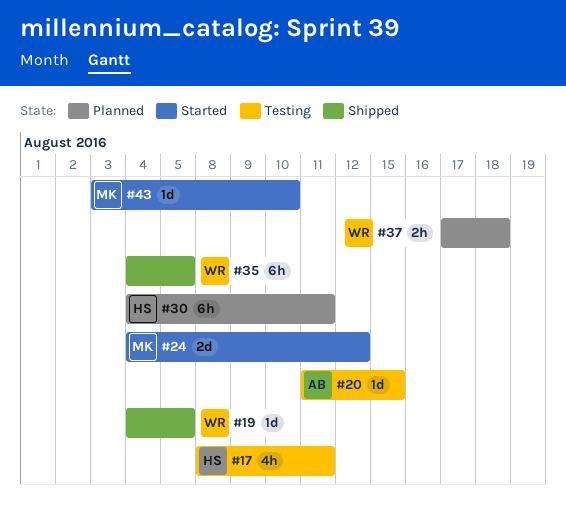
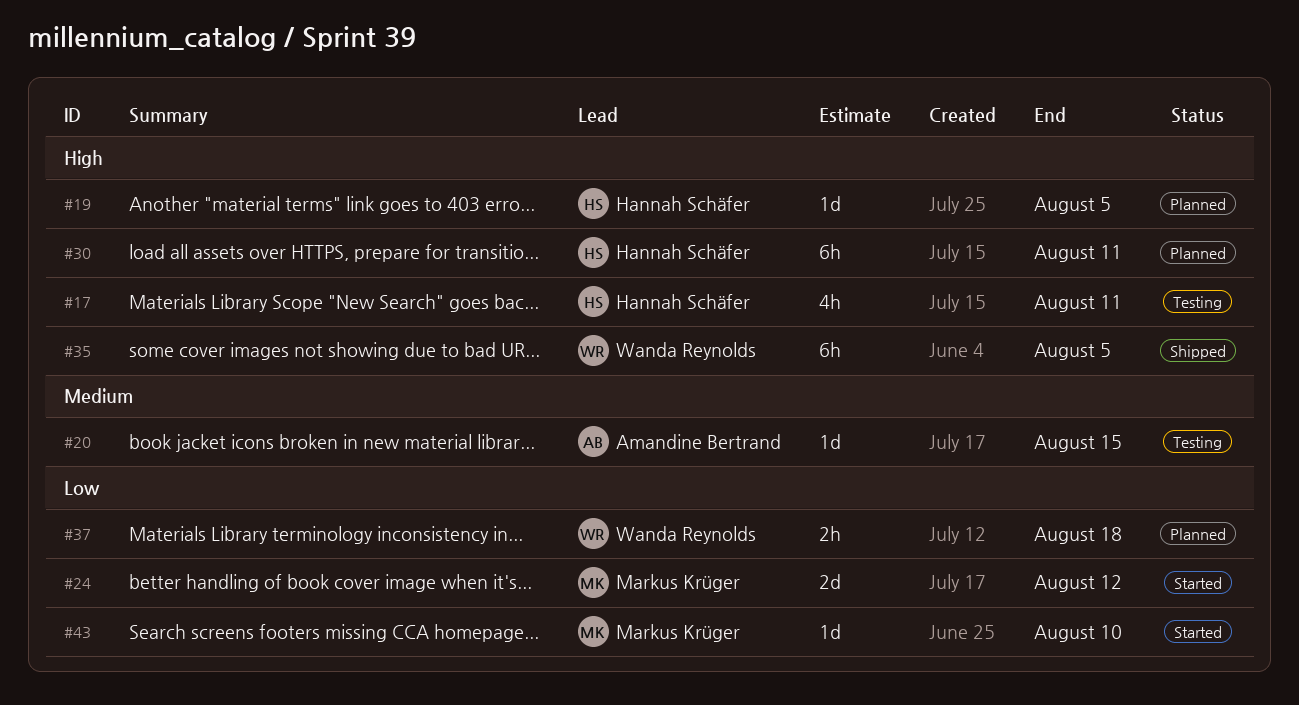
#19, status: Shipped -> Planned
#19, owner: Wanda Reynolds -> Hannah Schäfer

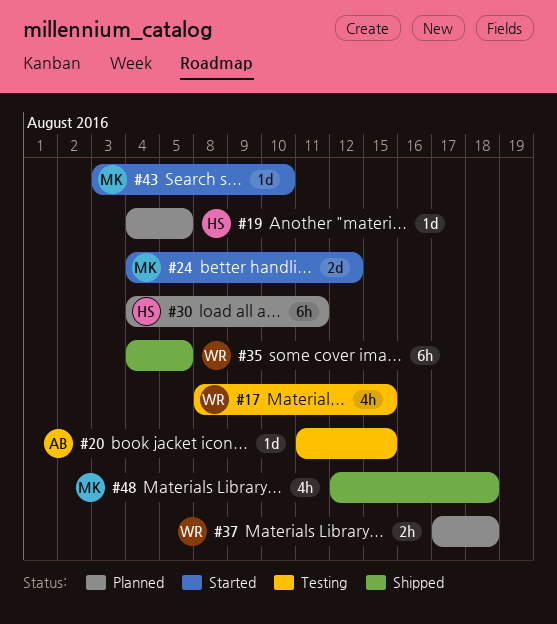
#17, owner: Hannah Schäfer -> Wanda Reynolds
#17, due: Aug 11 -> Aug 15
#48: none -> present

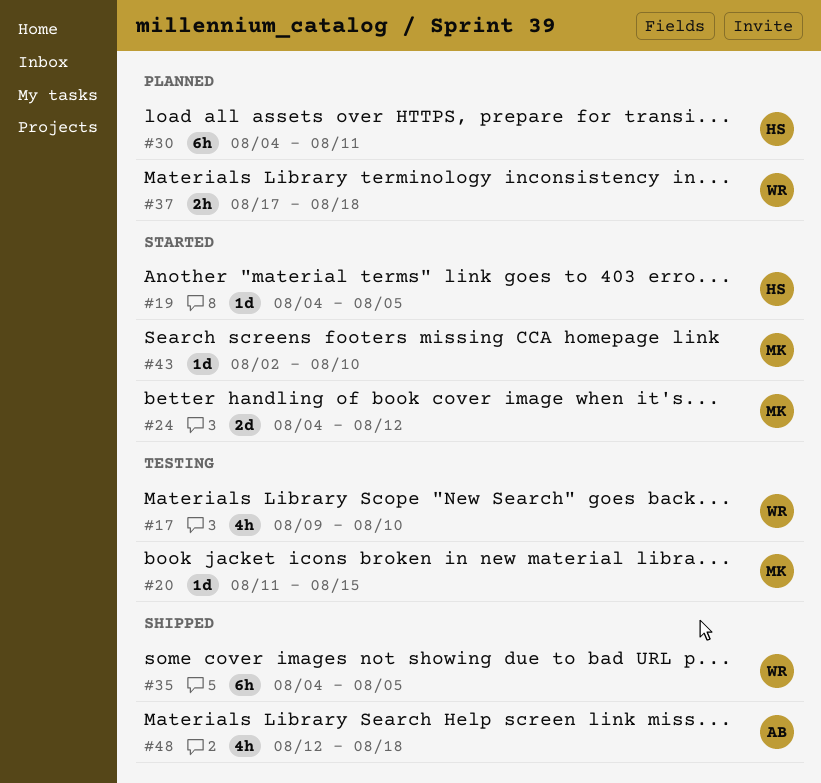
#17, start: Aug 8 -> Aug 9
#17, due: Aug 15 -> Aug 10
#19, status: Planned -> Started
#20, owner: AB -> MK
#43, start: Aug 3 -> Aug 2
#48, owner: MK -> AB

